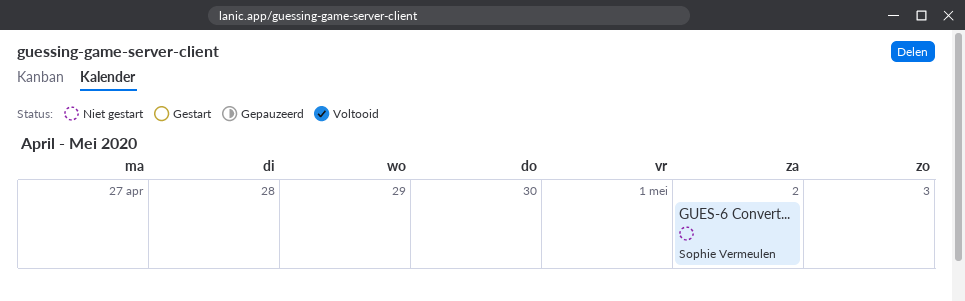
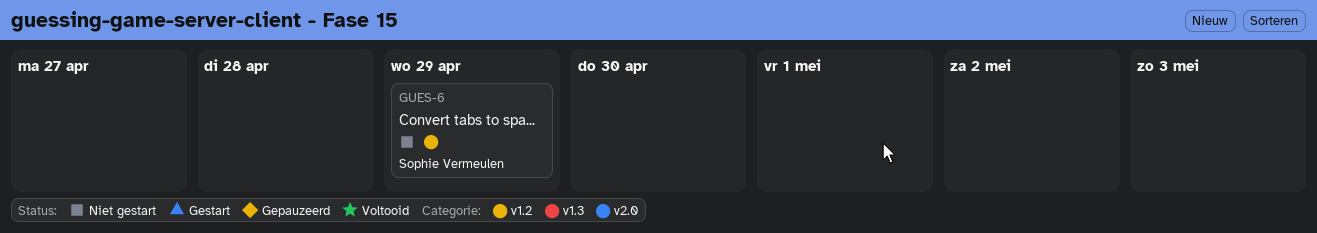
GUES-6, due: May 2 -> Apr 29

